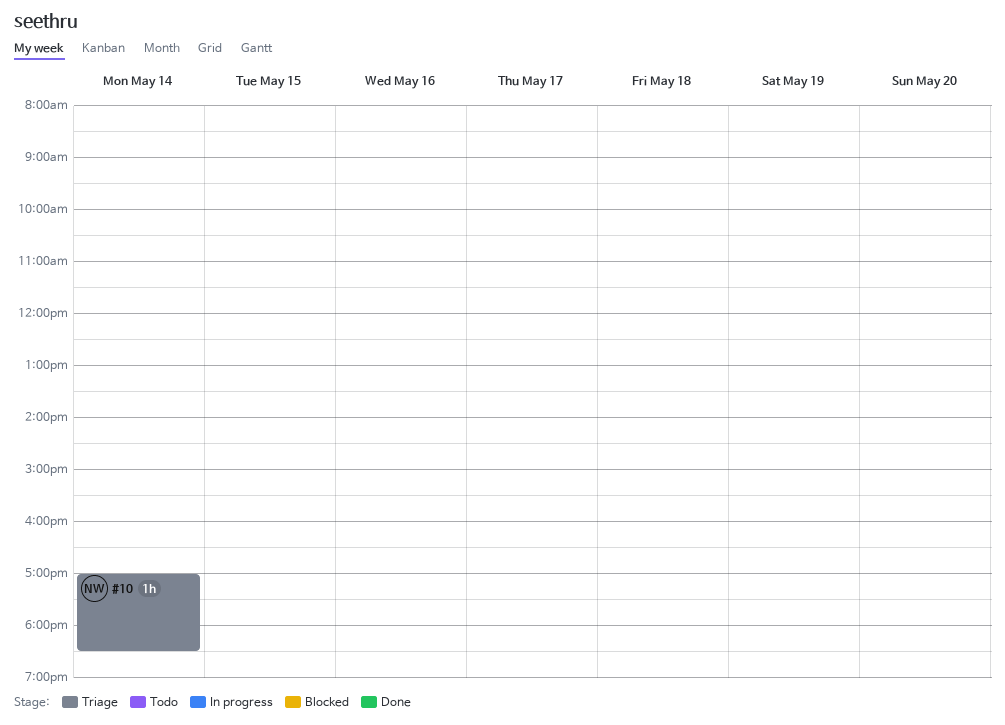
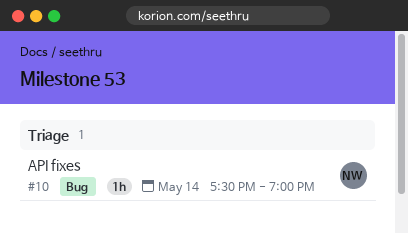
#10, begins: 17:00 -> 17:30
#10, ends: 18:30 -> 19:00

